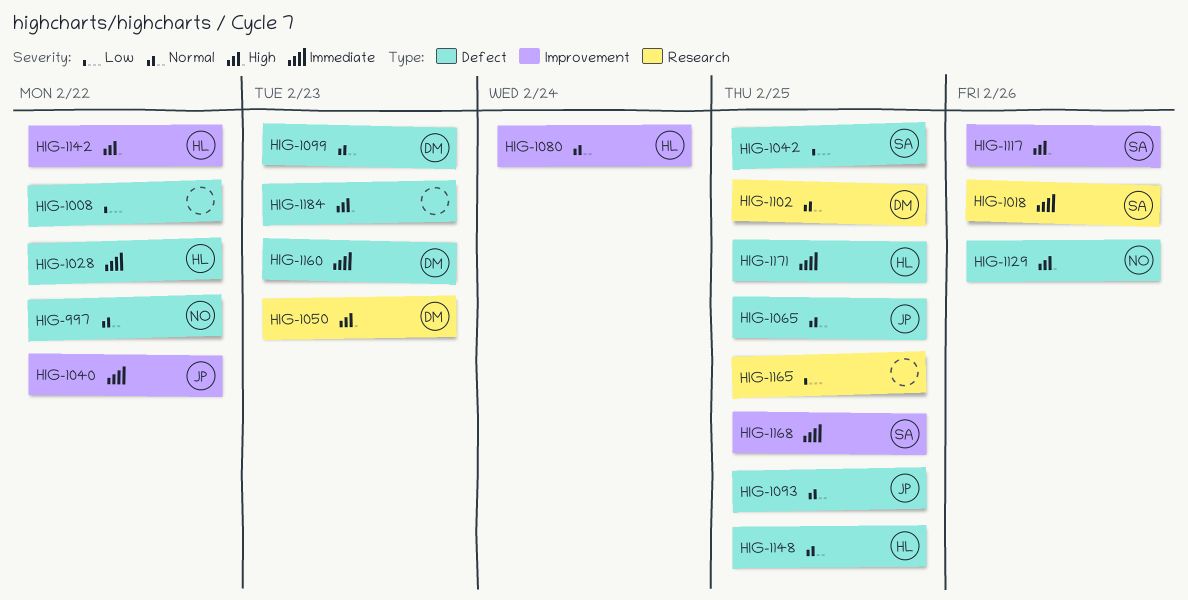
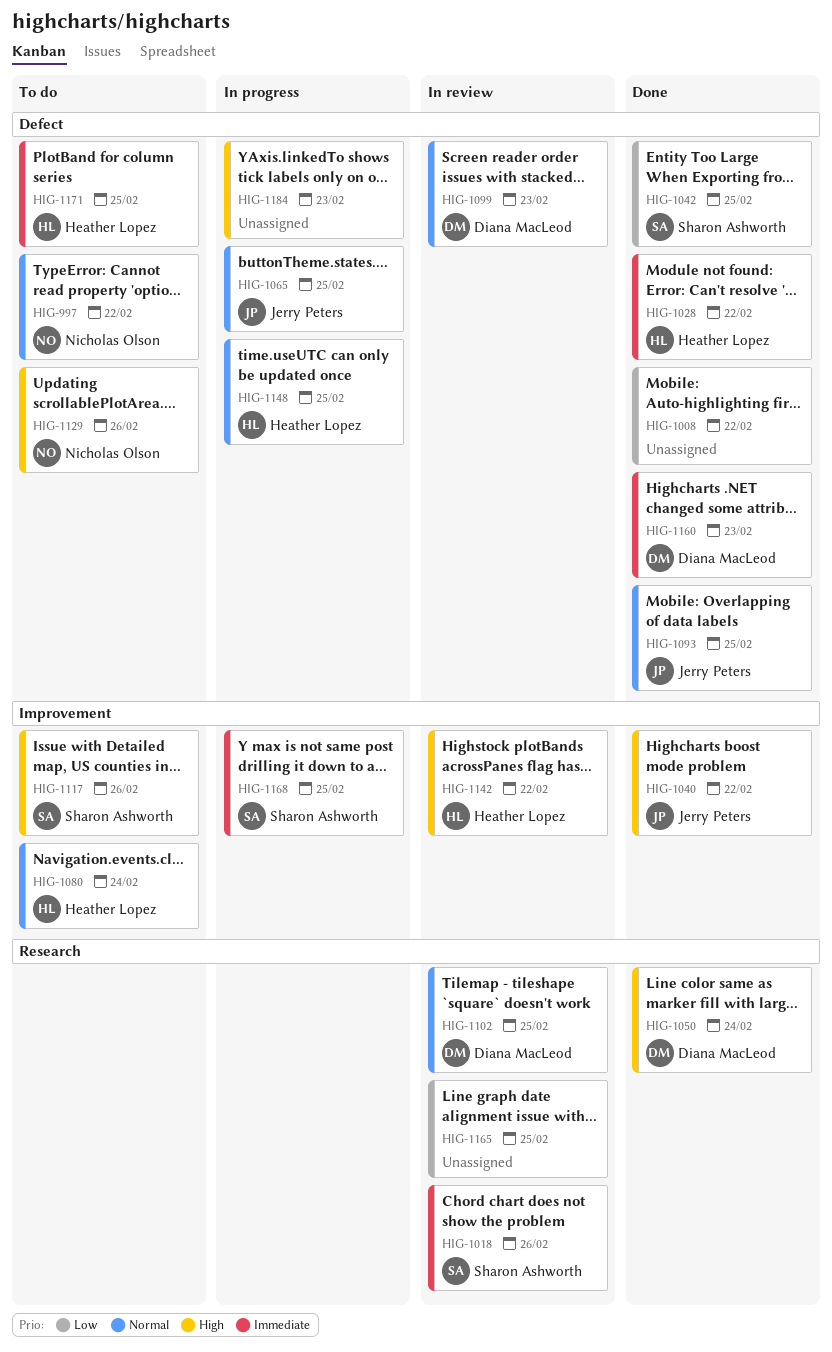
HIG-1040, priority: Immediate -> High
HIG-1050, due: Feb 23 -> Feb 24

